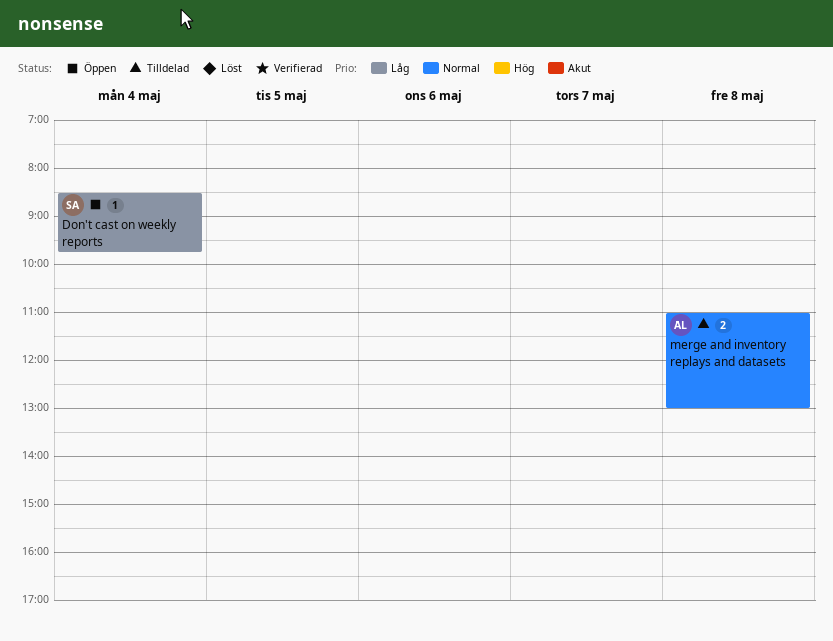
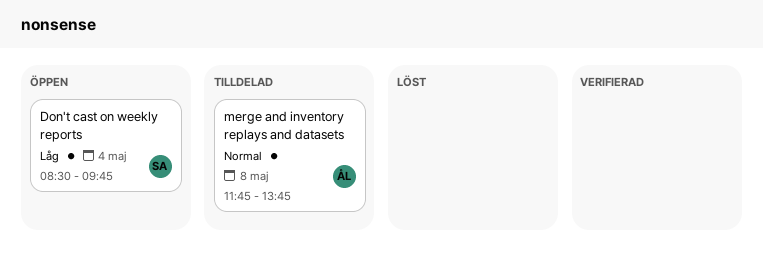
merge and inventory replays and datasets, estimate: 2 -> 1
merge and inventory replays and datasets, begins: 11:00 -> 11:45
merge and inventory replays and datasets, ends: 13:00 -> 13:45

